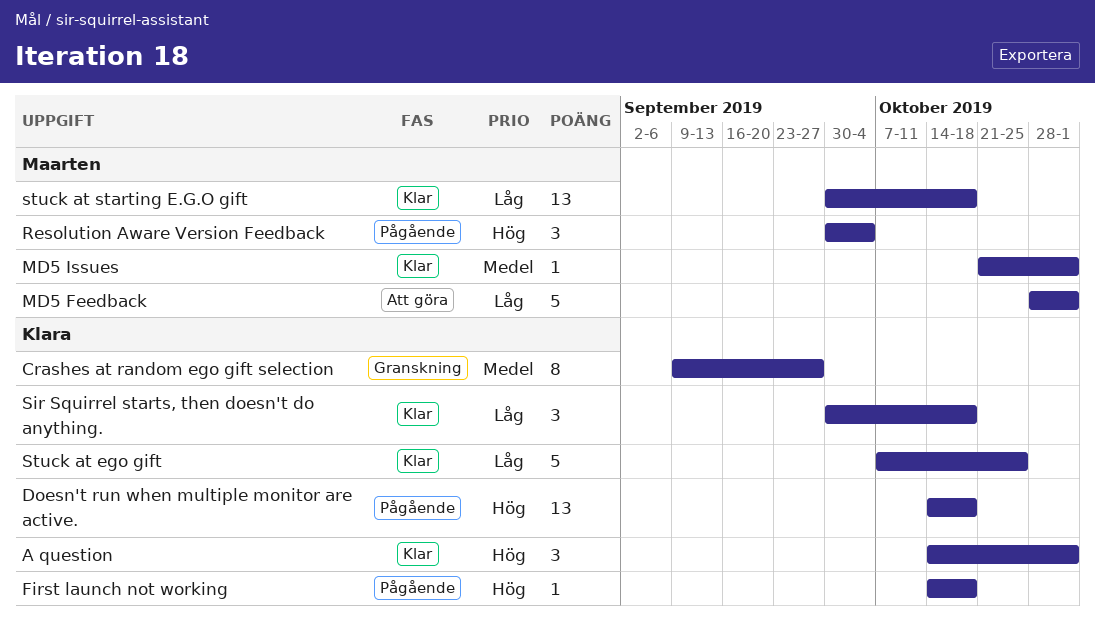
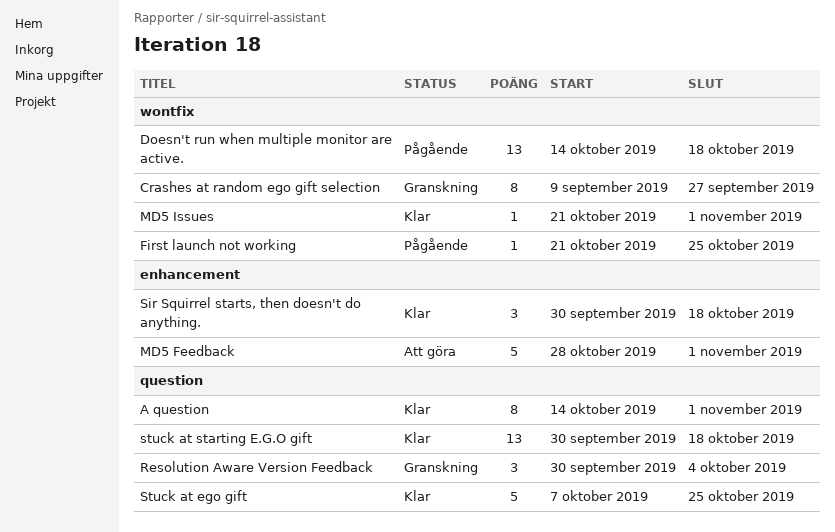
A question, estimate: 3 -> 8
First launch not working, start: Oct 14 -> Oct 21
First launch not working, due: Oct 18 -> Oct 25
Resolution Aware Version Feedback, status: Pågående -> Granskning

